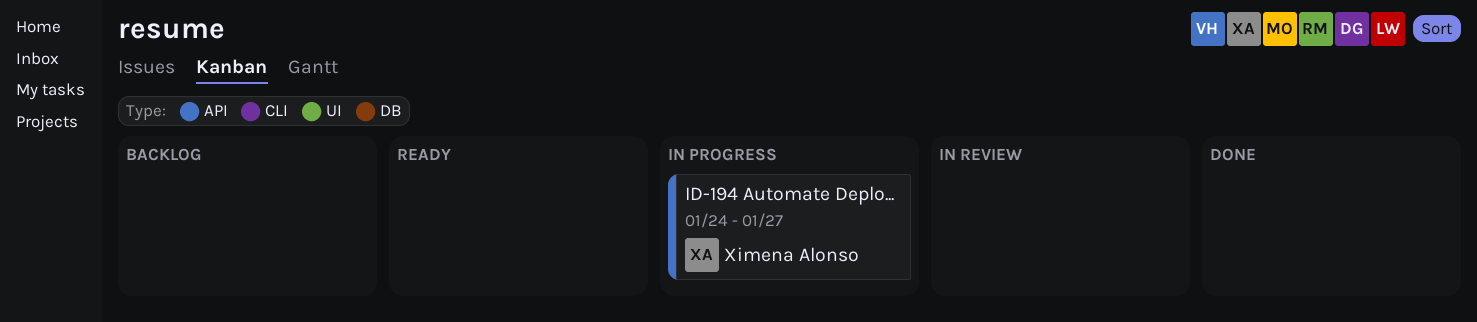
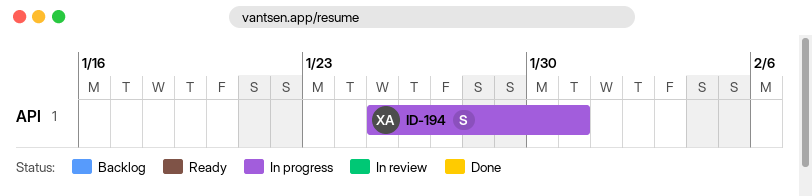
ID-194, start: Jan 24 -> Jan 25
ID-194, due: Jan 27 -> Jan 31

